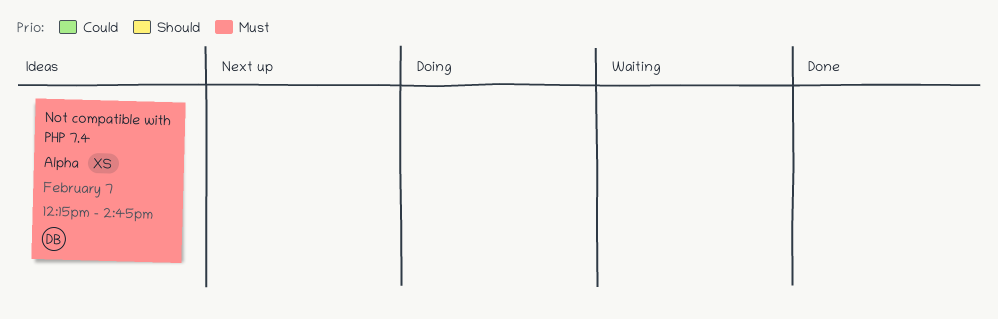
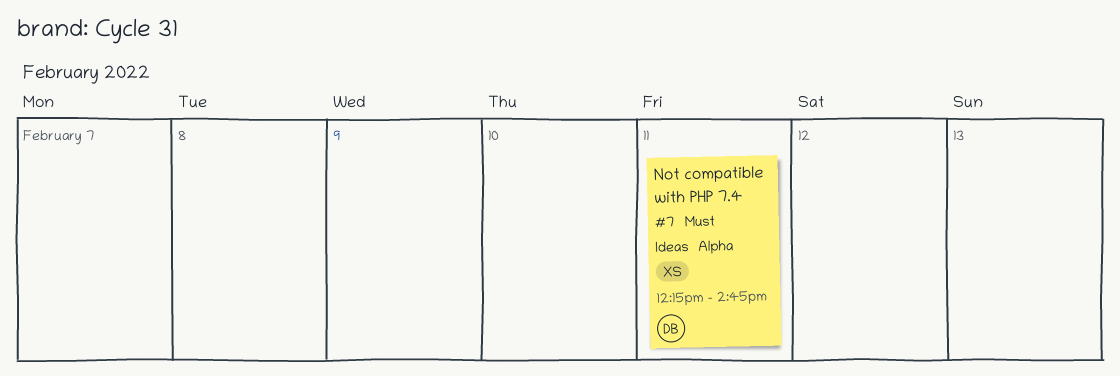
Not compatible with PHP 7.4, day: Feb 7 -> Feb 11

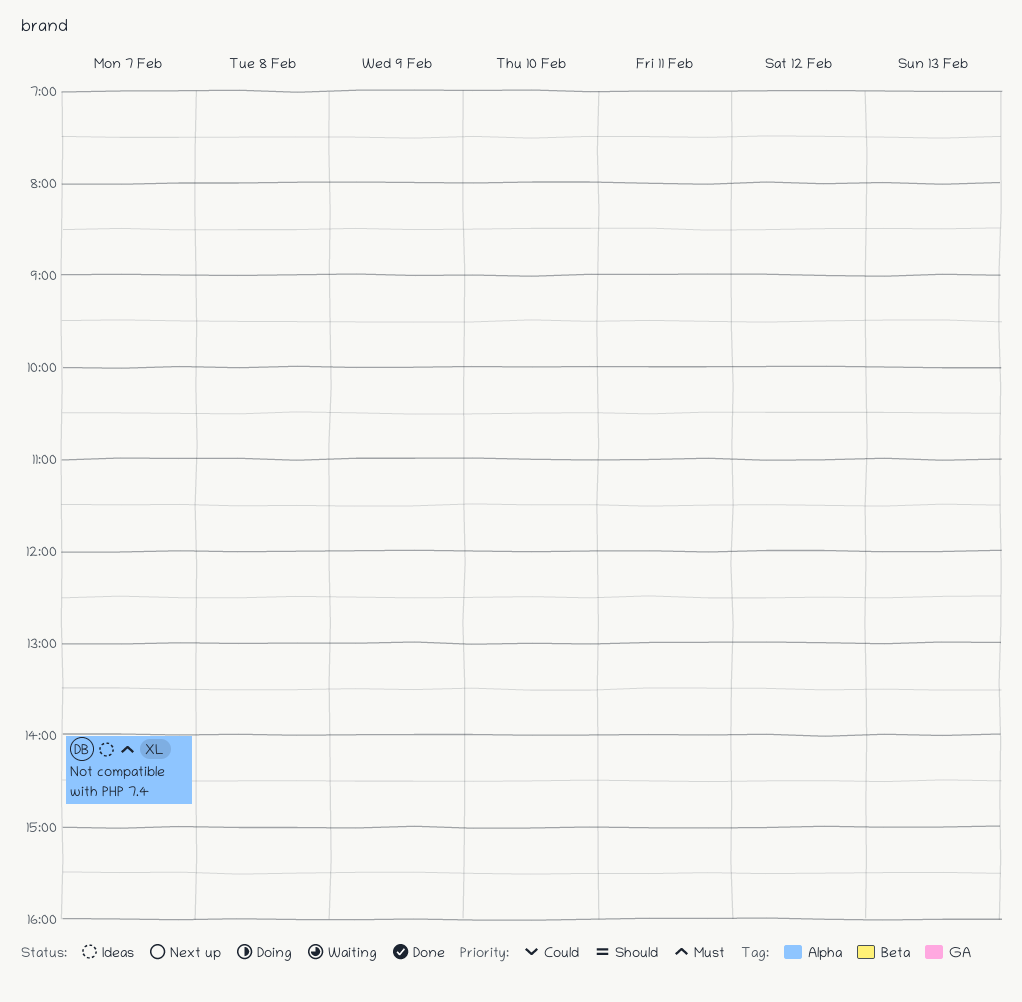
Not compatible with PHP 7.4, estimate: XS -> XL
Not compatible with PHP 7.4, day: Feb 11 -> Feb 7
Not compatible with PHP 7.4, begins: 12:15 -> 14:00

